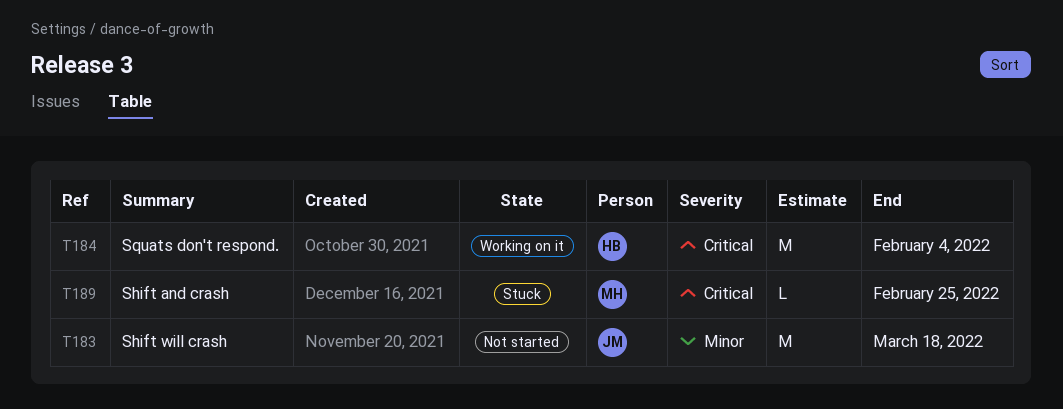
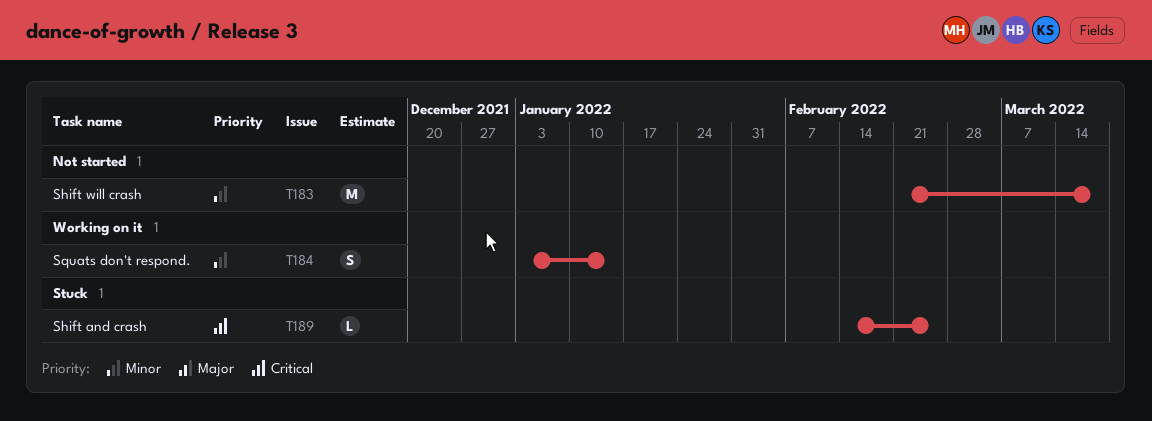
T184, priority: Critical -> Minor
T184, estimate: M -> S
T184, due: Feb 4 -> Jan 14

